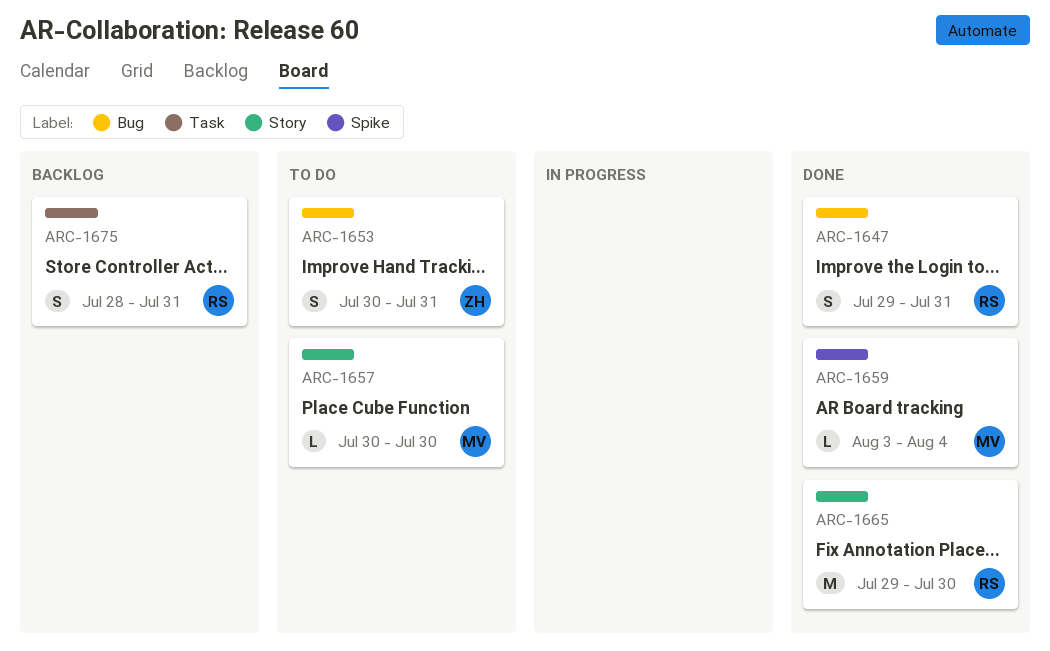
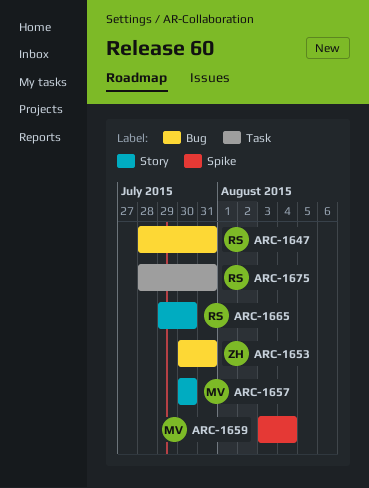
ARC-1647, start: Jul 29 -> Jul 28

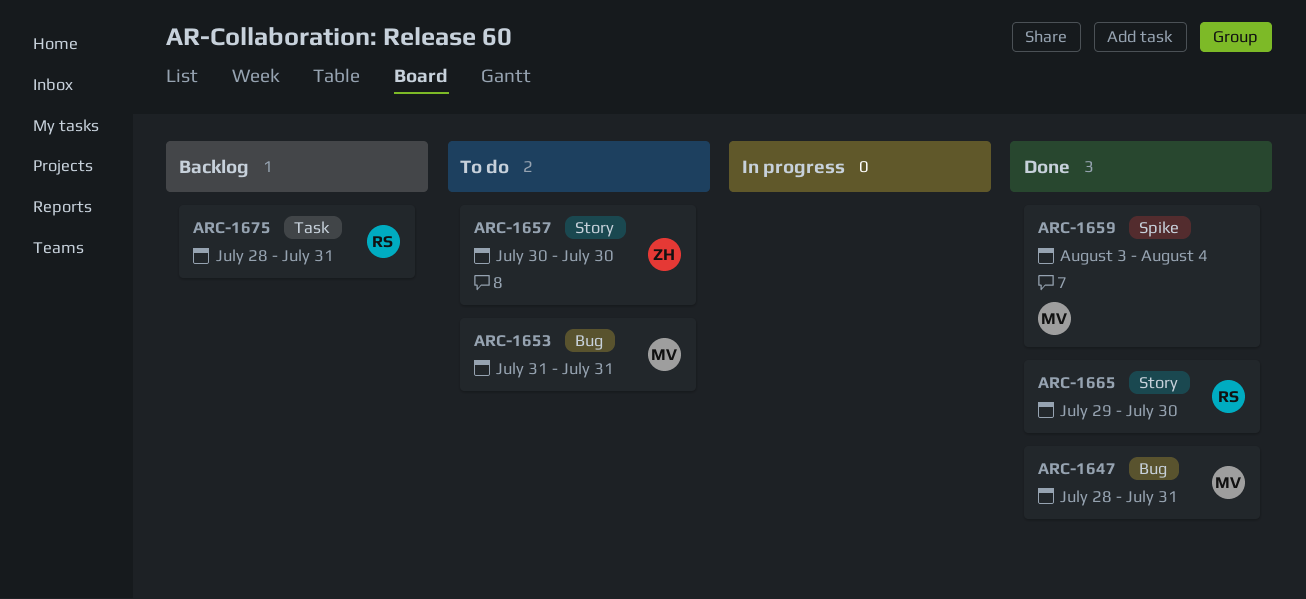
ARC-1647, owner: RS -> MV
ARC-1653, owner: ZH -> MV
ARC-1653, start: Jul 30 -> Jul 31
ARC-1657, owner: MV -> ZH

